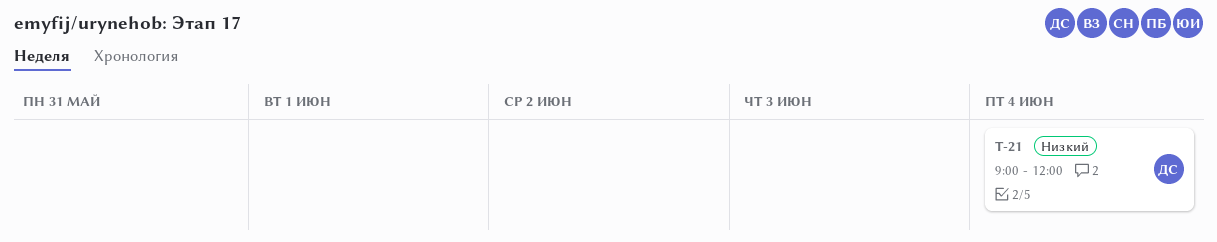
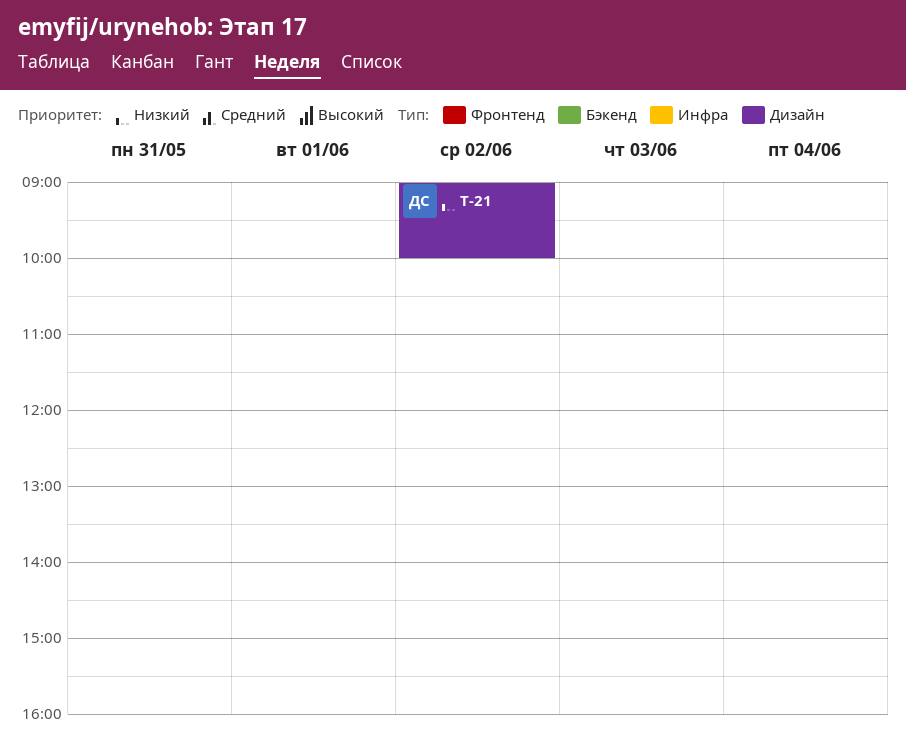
T-21, day: Jun 4 -> Jun 2
T-21, ends: 12:00 -> 10:00

